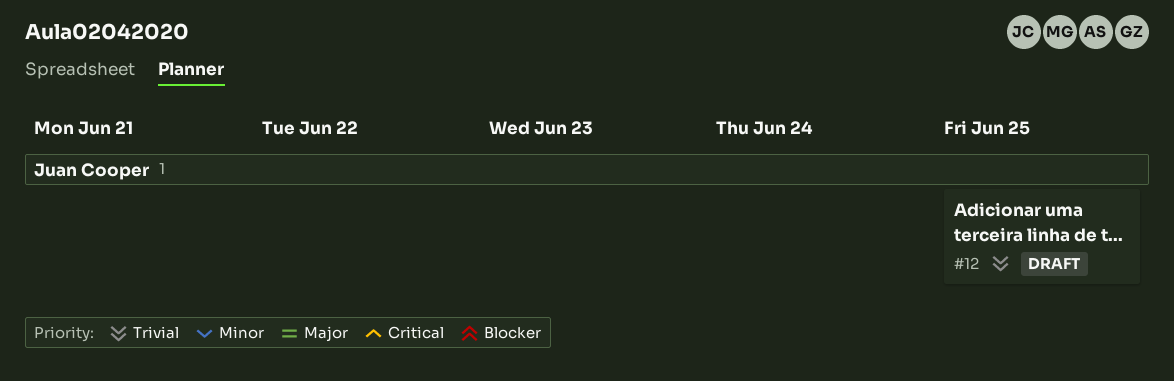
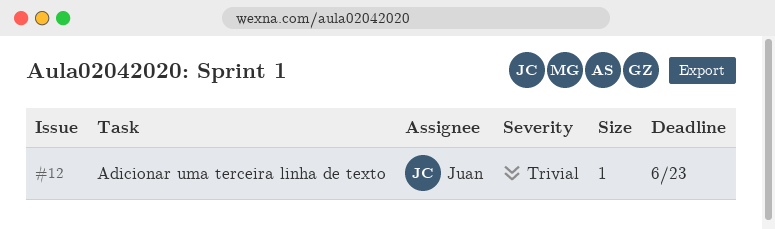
#12, due: Jun 25 -> Jun 23

